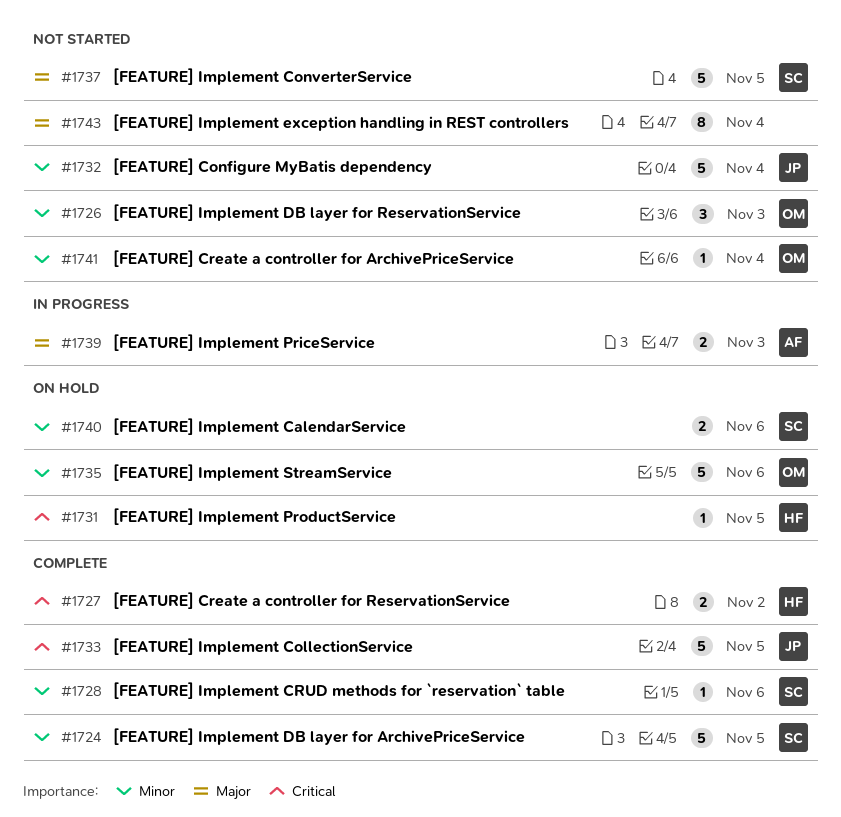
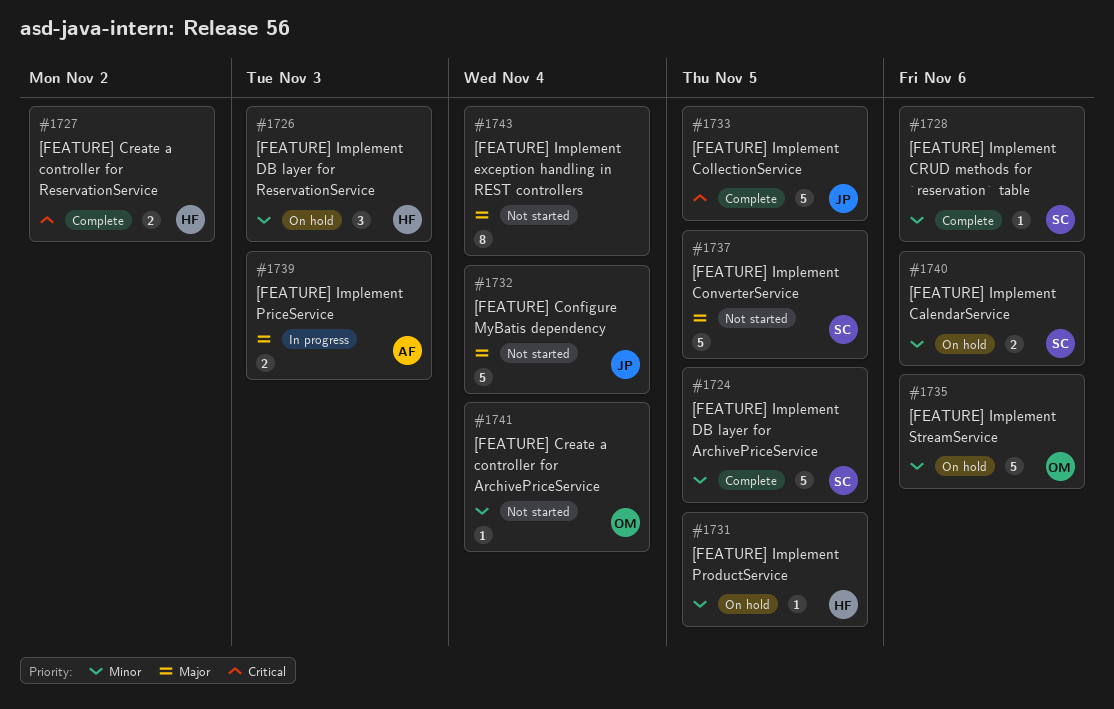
#1726, status: Not started -> On hold
#1726, owner: OM -> HF
#1731, priority: Critical -> Minor
#1732, priority: Minor -> Major

